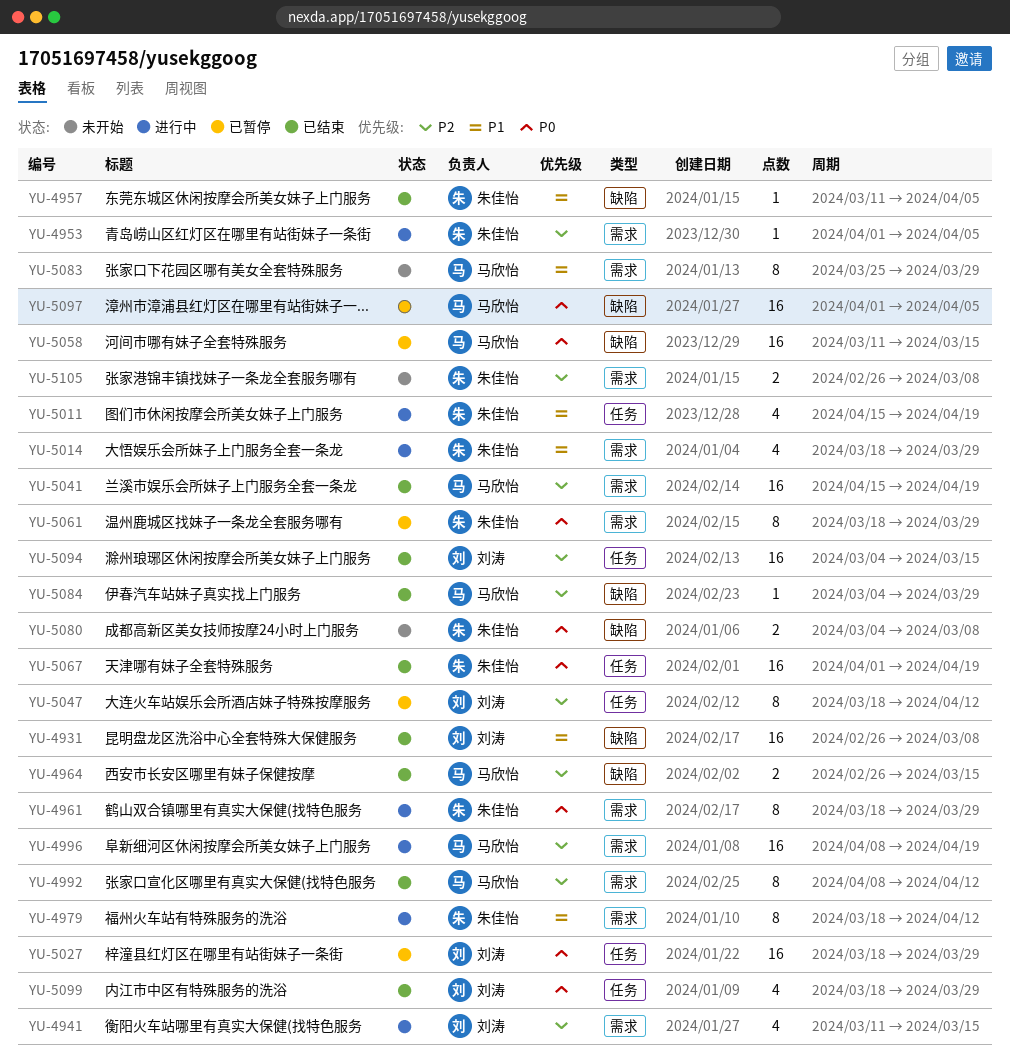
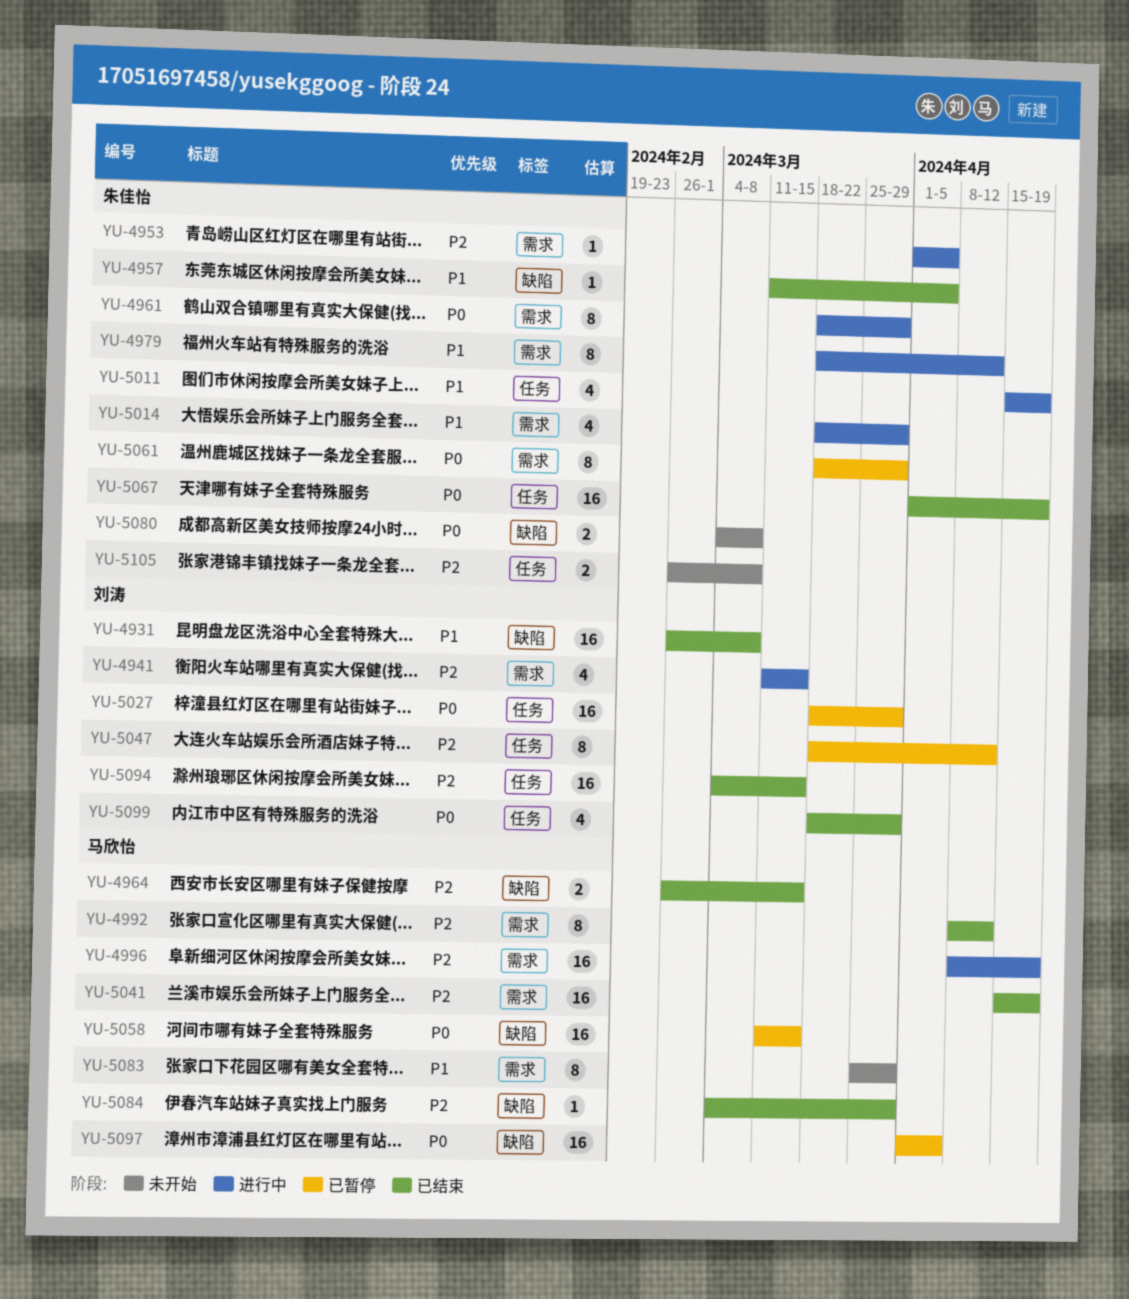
YU-5105, label: 需求 -> 任务

